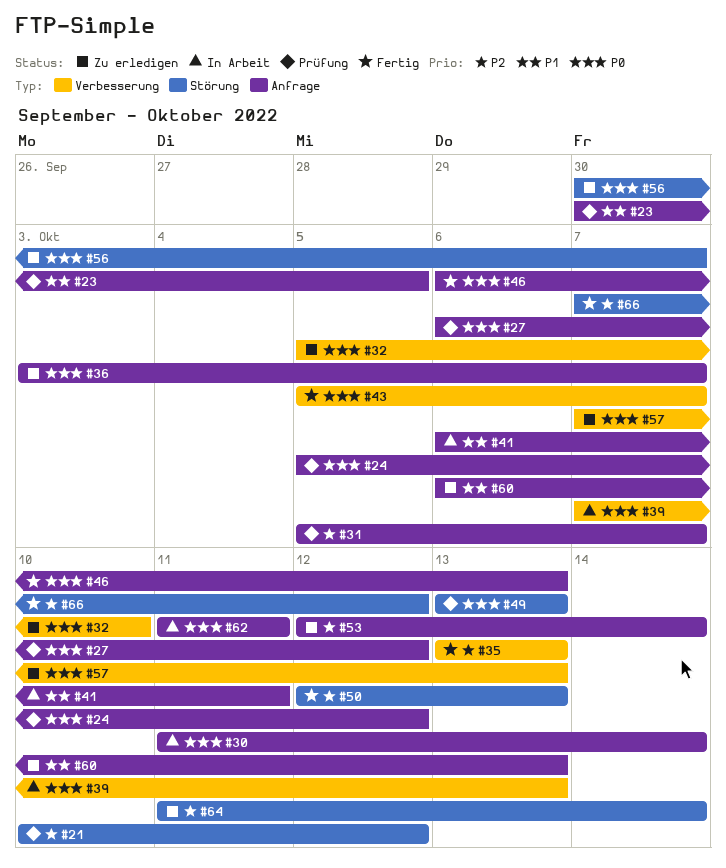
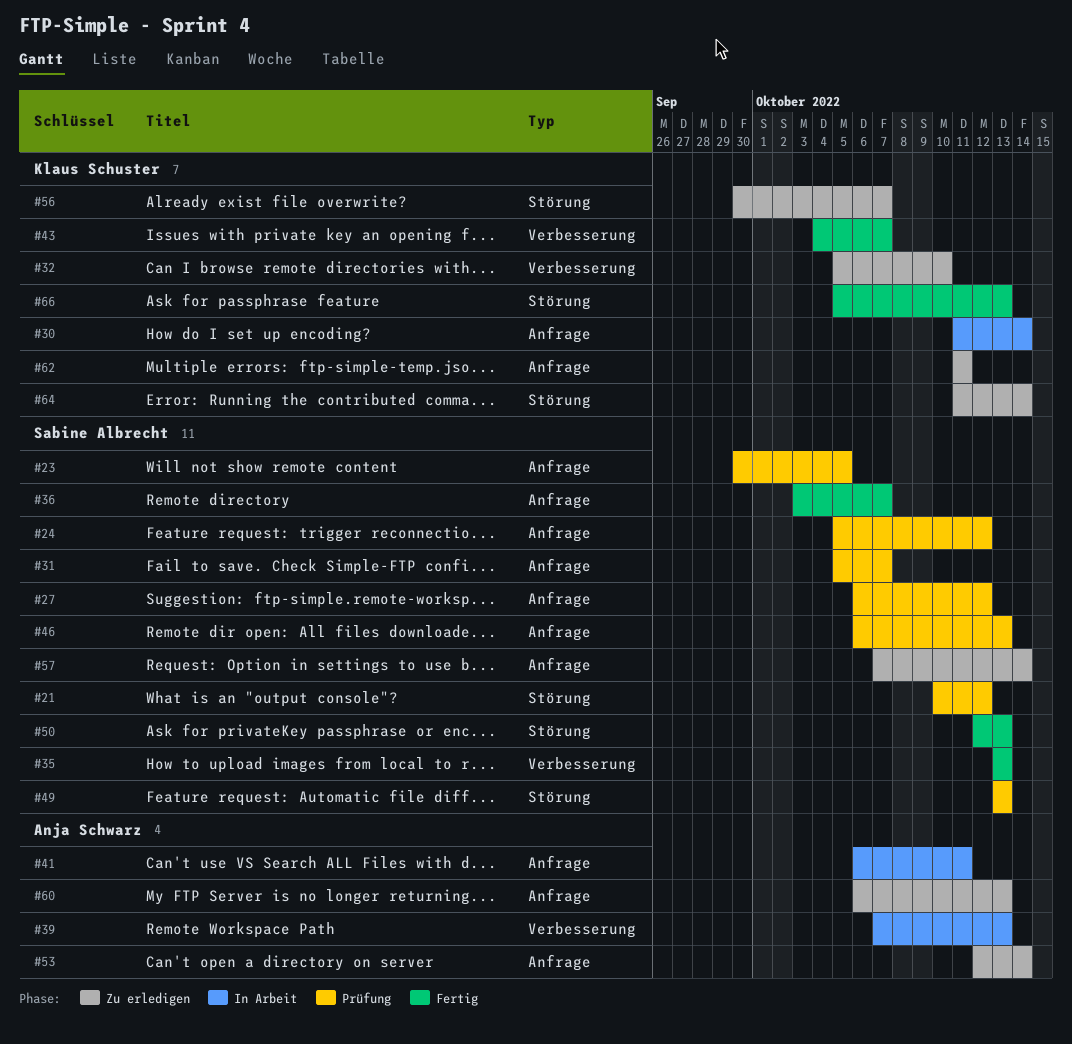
#36, status: Zu erledigen -> Fertig
#43, start: Oct 5 -> Oct 4
#46, status: Fertig -> Prüfung
#57, label: Verbesserung -> Anfrage
#57, due: Oct 13 -> Oct 14
#62, status: In Arbeit -> Zu erledigen
#66, start: Oct 7 -> Oct 5
#66, due: Oct 12 -> Oct 13

